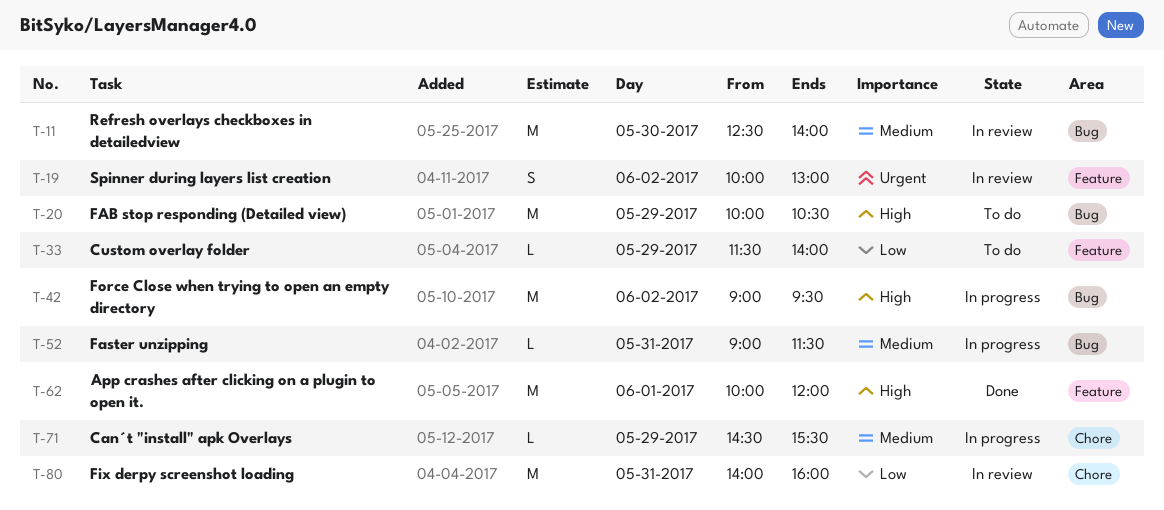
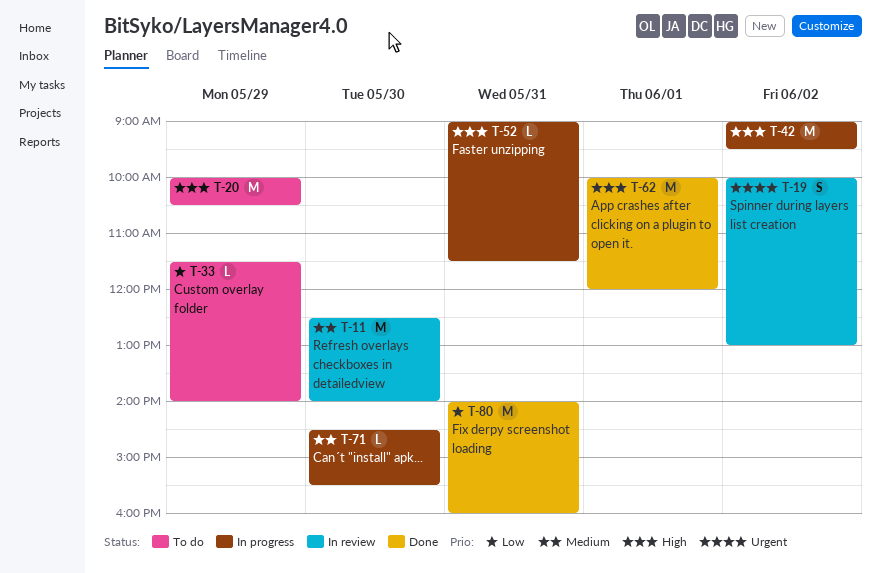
T-52, priority: Medium -> High
T-71, day: May 29 -> May 30
T-80, status: In review -> Done

